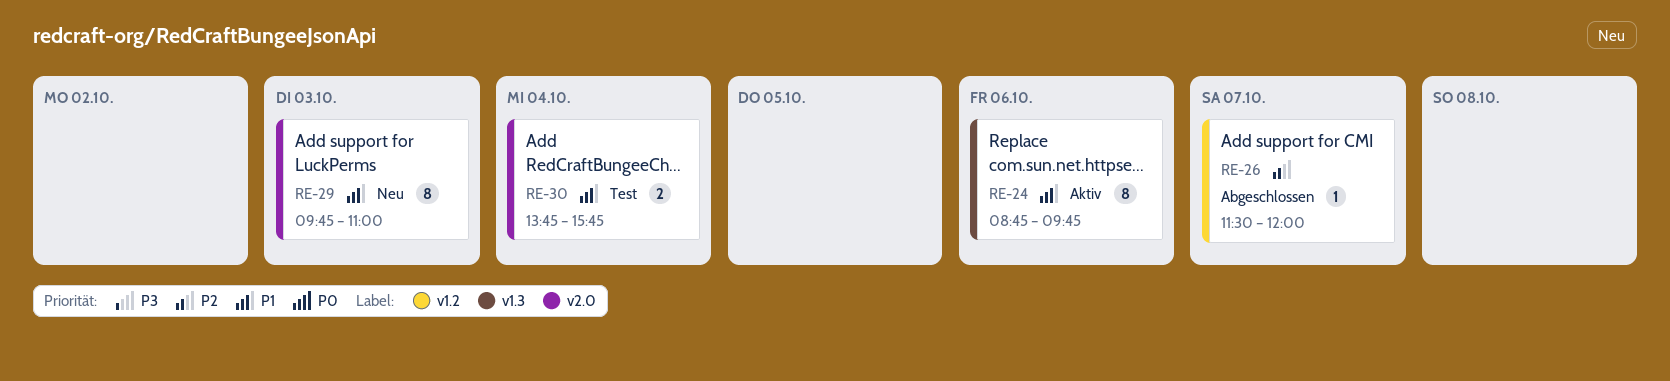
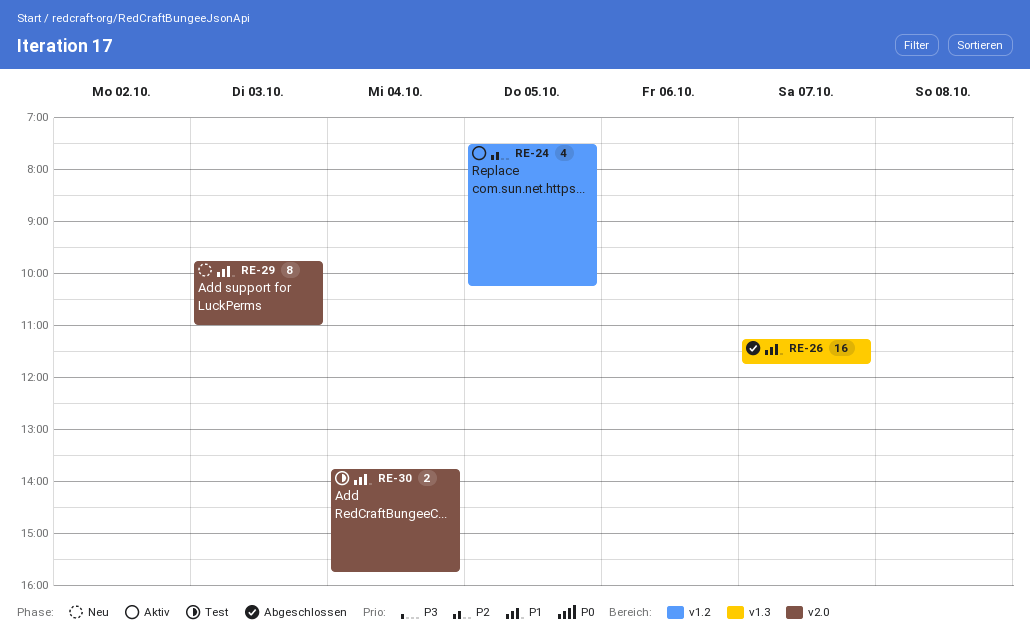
RE-24, priority: P1 -> P2
RE-24, label: v1.3 -> v1.2
RE-24, estimate: 8 -> 4
RE-24, day: Oct 6 -> Oct 5
RE-24, begins: 08:45 -> 07:30
RE-24, ends: 09:45 -> 10:15
RE-26, priority: P2 -> P1
RE-26, label: v1.2 -> v1.3
RE-26, estimate: 1 -> 16
RE-26, begins: 11:30 -> 11:15
RE-26, ends: 12:00 -> 11:45

